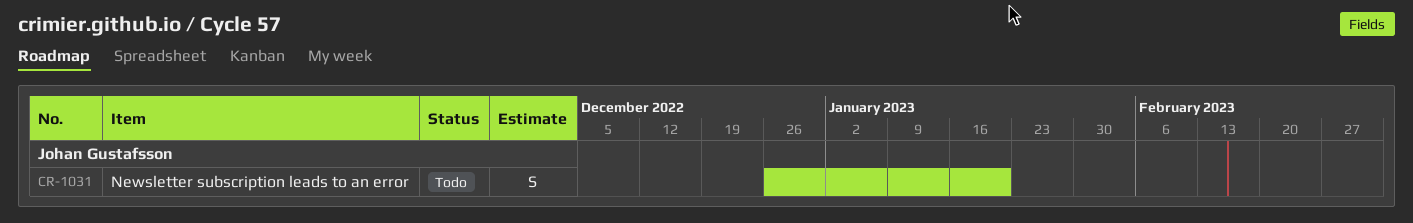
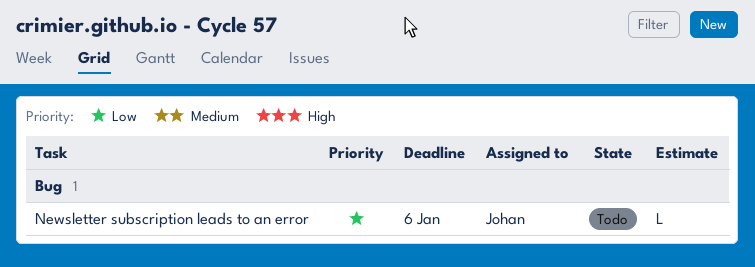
Newsletter subscription leads to an error, estimate: S -> L
Newsletter subscription leads to an error, due: Jan 20 -> Jan 6

